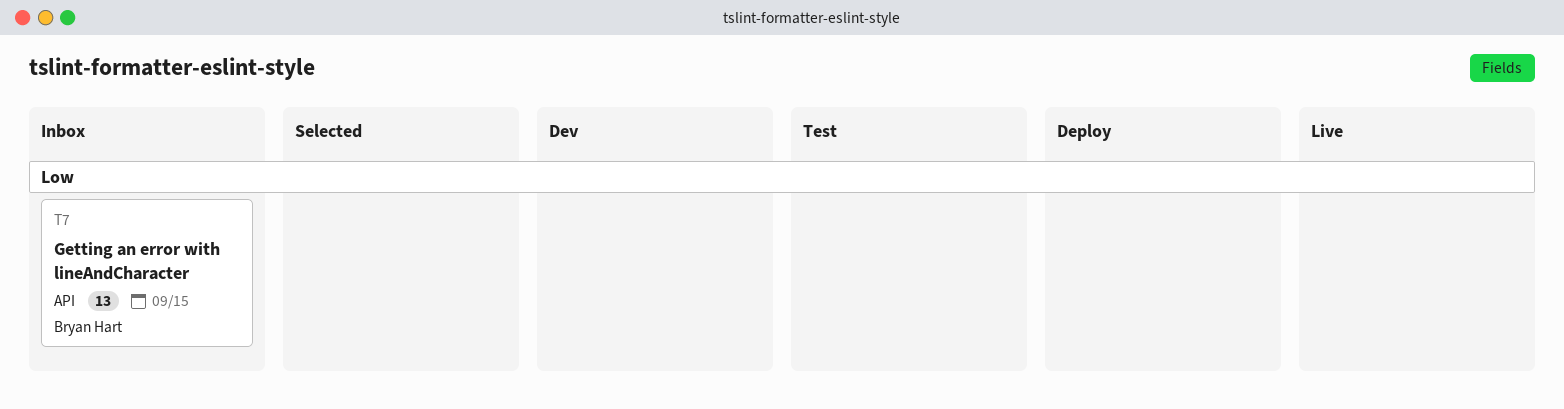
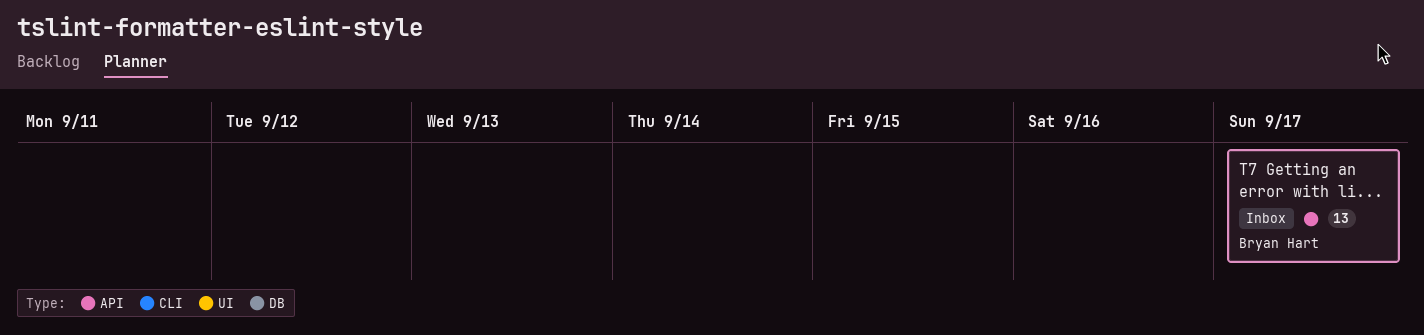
T7, due: Sep 15 -> Sep 17

